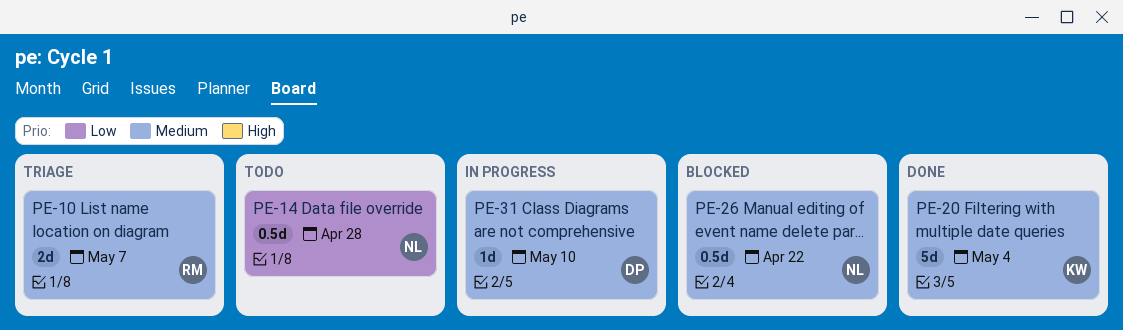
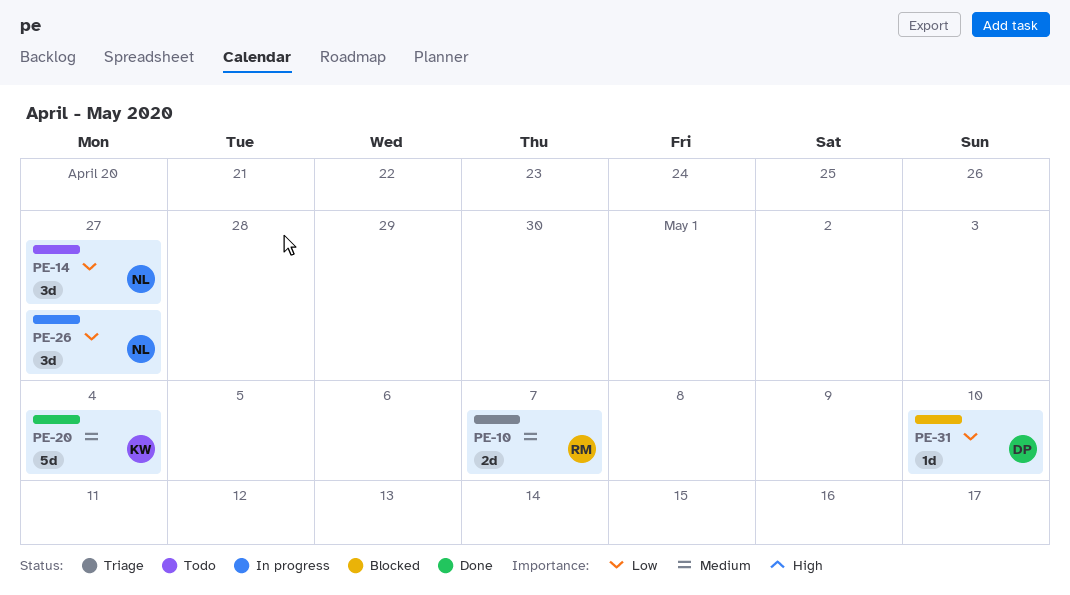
PE-14, estimate: 0.5d -> 3d
PE-14, due: Apr 28 -> Apr 27
PE-26, status: Blocked -> In progress
PE-26, priority: Medium -> Low
PE-26, estimate: 0.5d -> 3d
PE-26, due: Apr 22 -> Apr 27
PE-31, status: In progress -> Blocked
PE-31, priority: Medium -> Low

